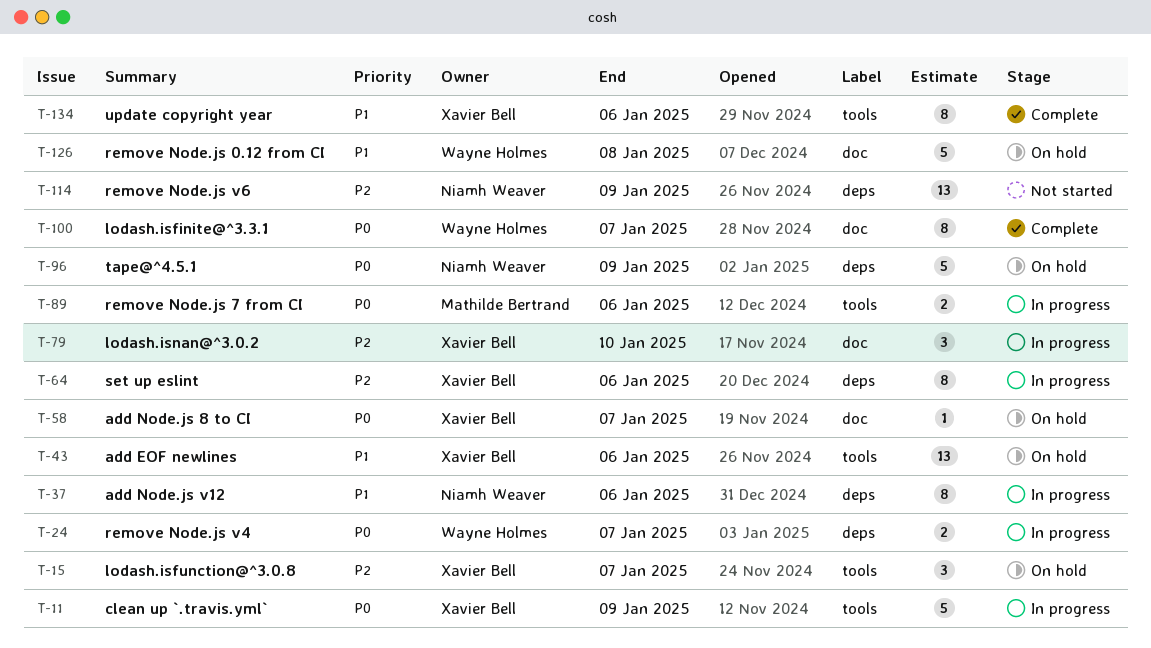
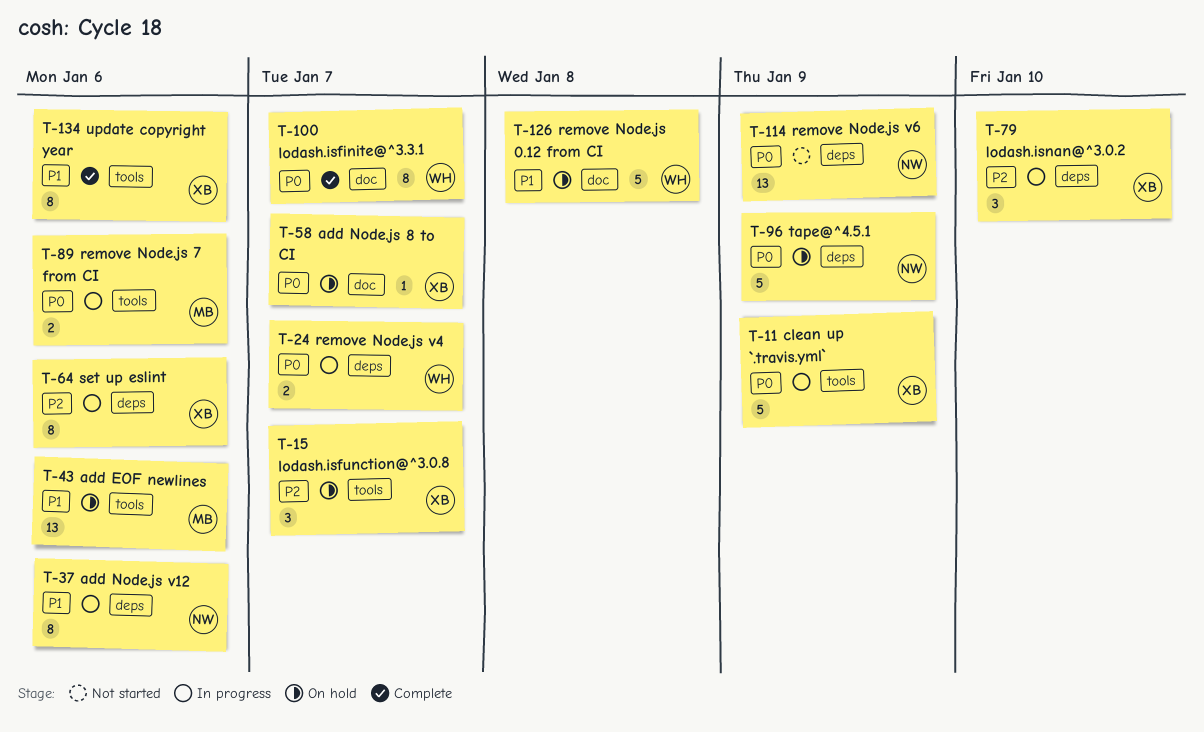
T-43, owner: Xavier Bell -> Mathilde Bertrand
T-79, label: doc -> deps
T-114, priority: P2 -> P0

